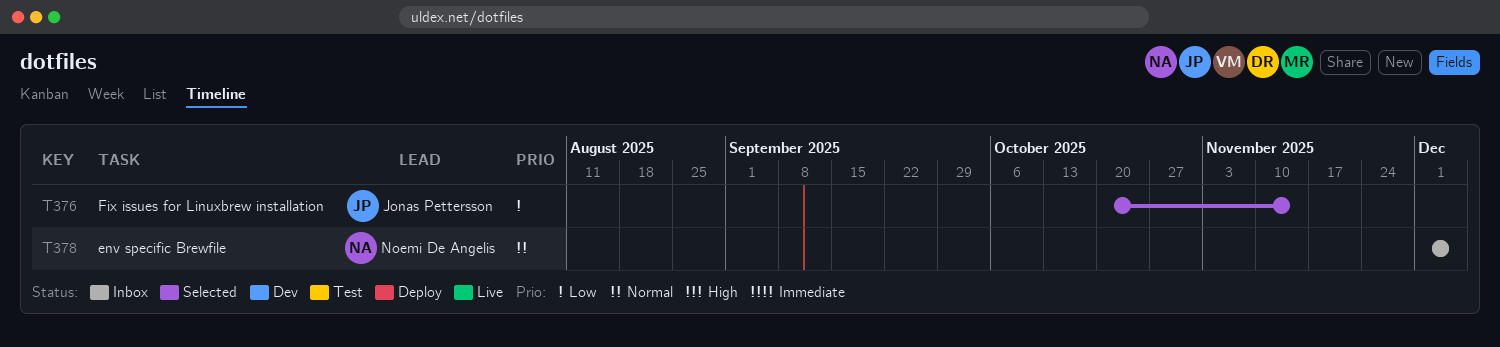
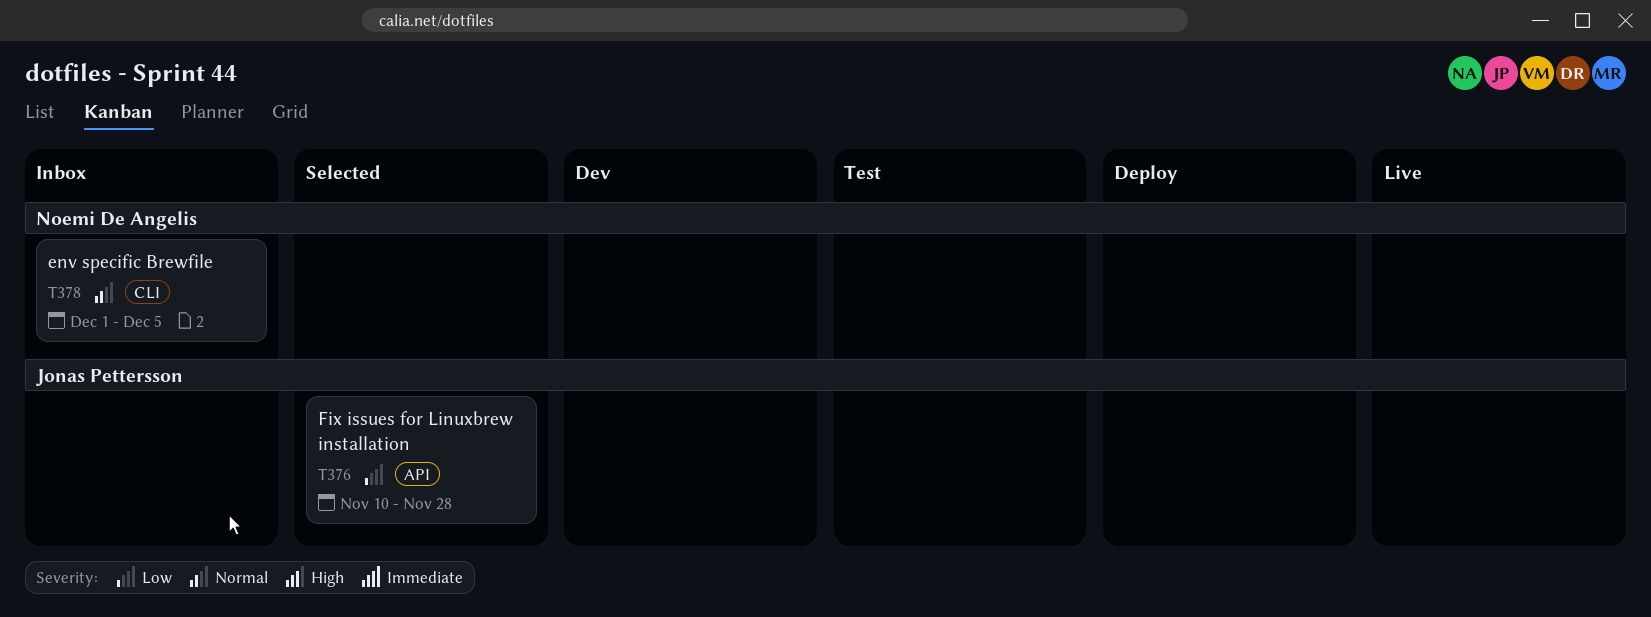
T376, start: Oct 20 -> Nov 10
T376, due: Nov 14 -> Nov 28

